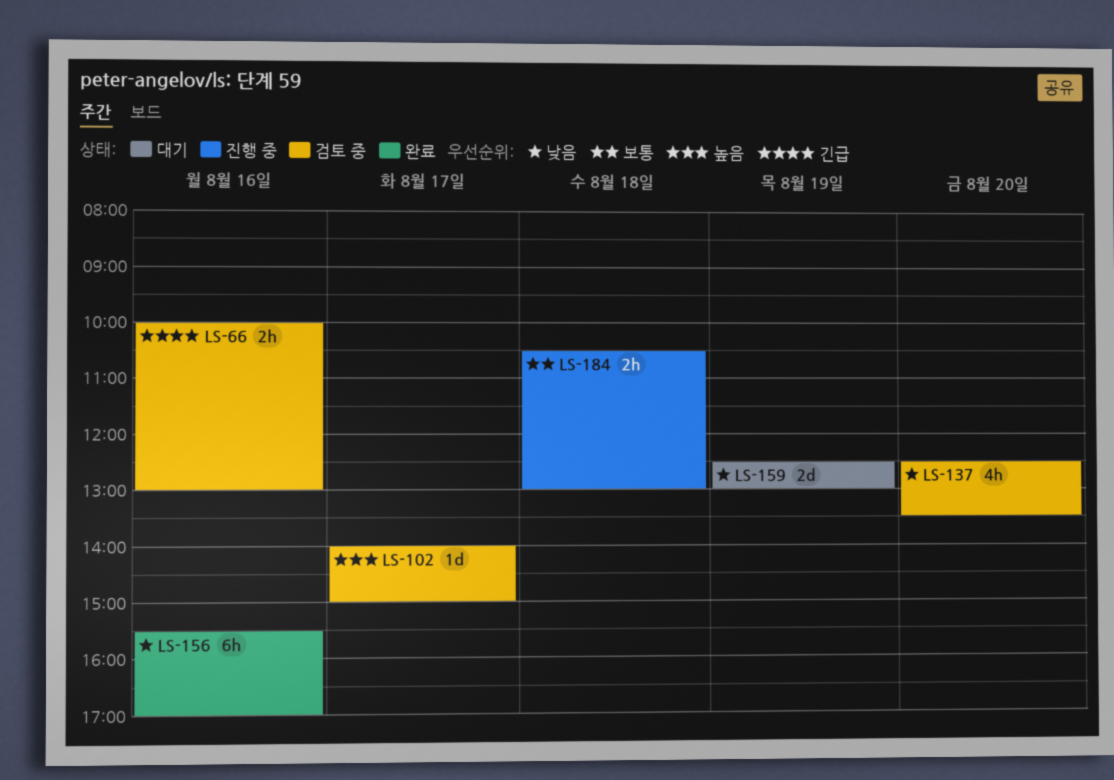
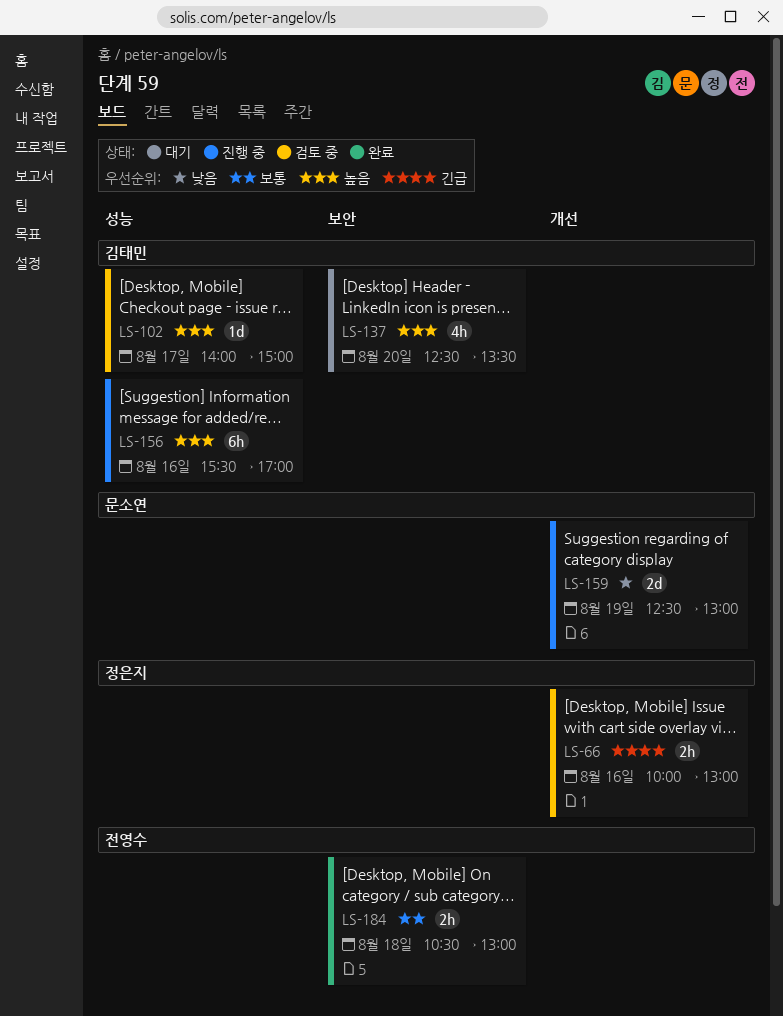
LS-137, status: 검토 중 -> 대기
LS-137, priority: 낮음 -> 높음
LS-156, status: 완료 -> 진행 중
LS-156, priority: 낮음 -> 높음
LS-159, status: 대기 -> 진행 중
LS-184, status: 진행 중 -> 완료

